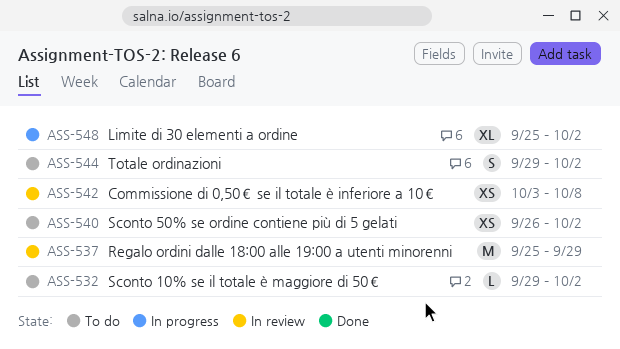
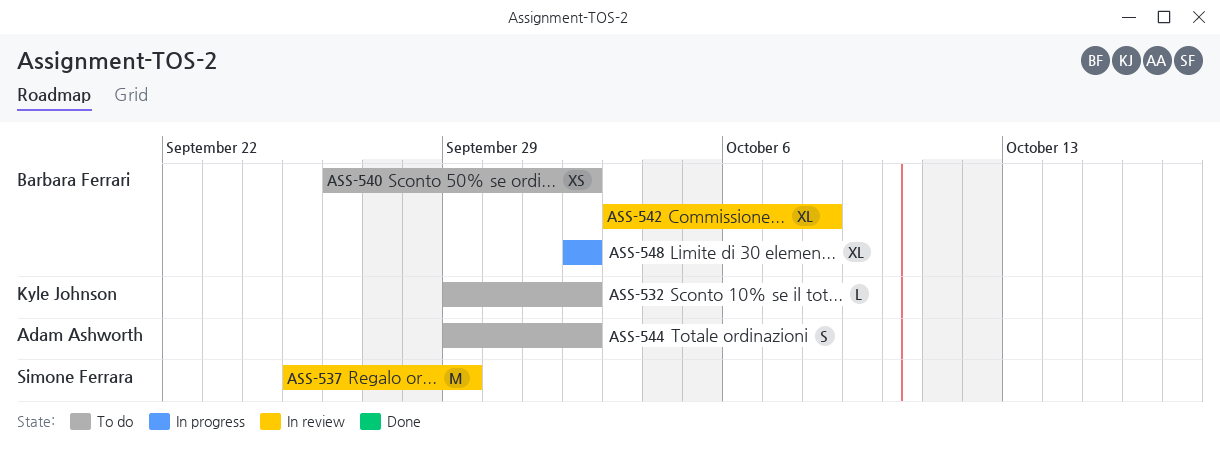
ASS-542, estimate: XS -> XL
ASS-548, start: Sep 25 -> Oct 2

